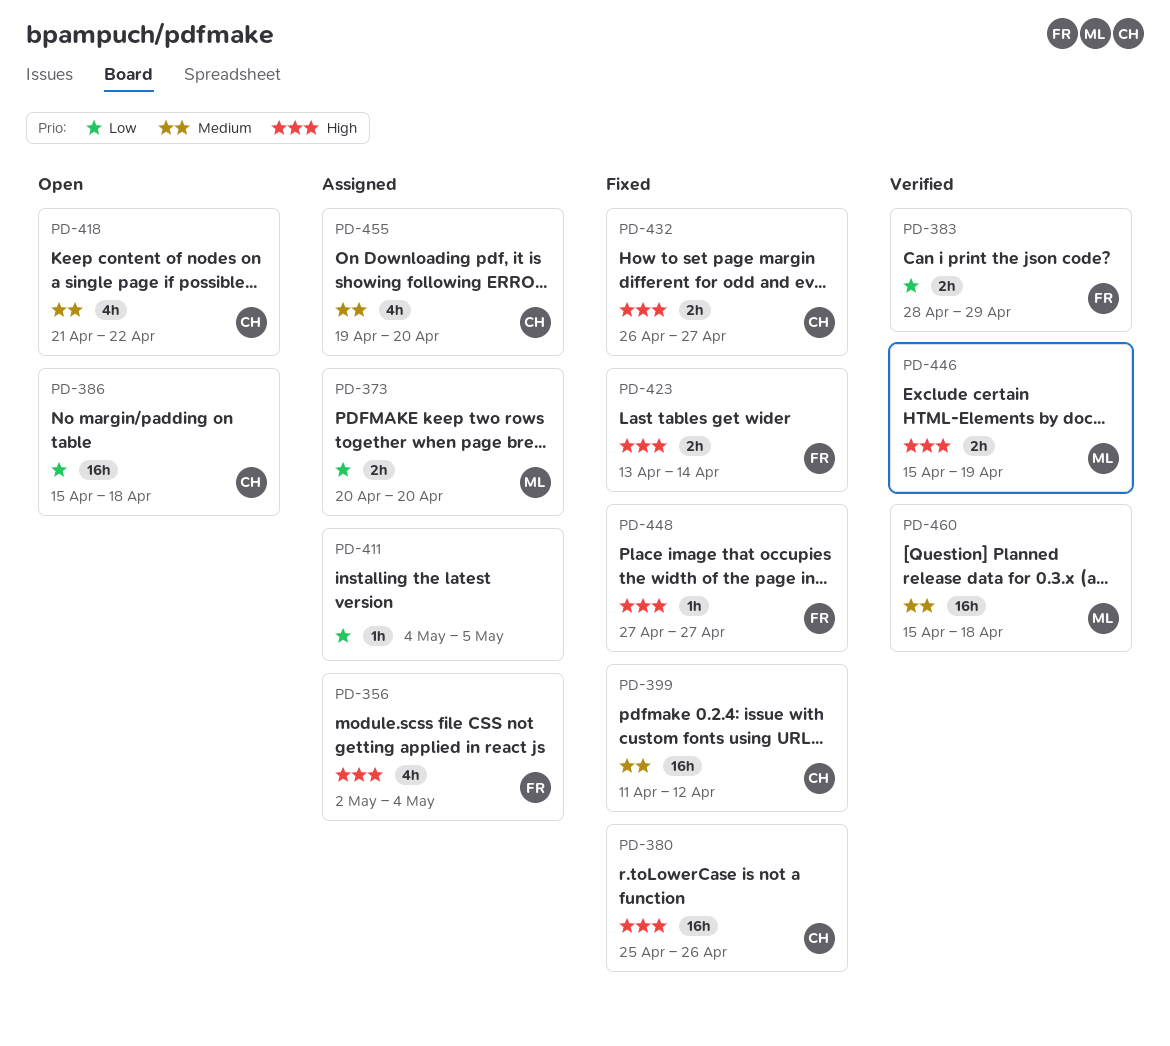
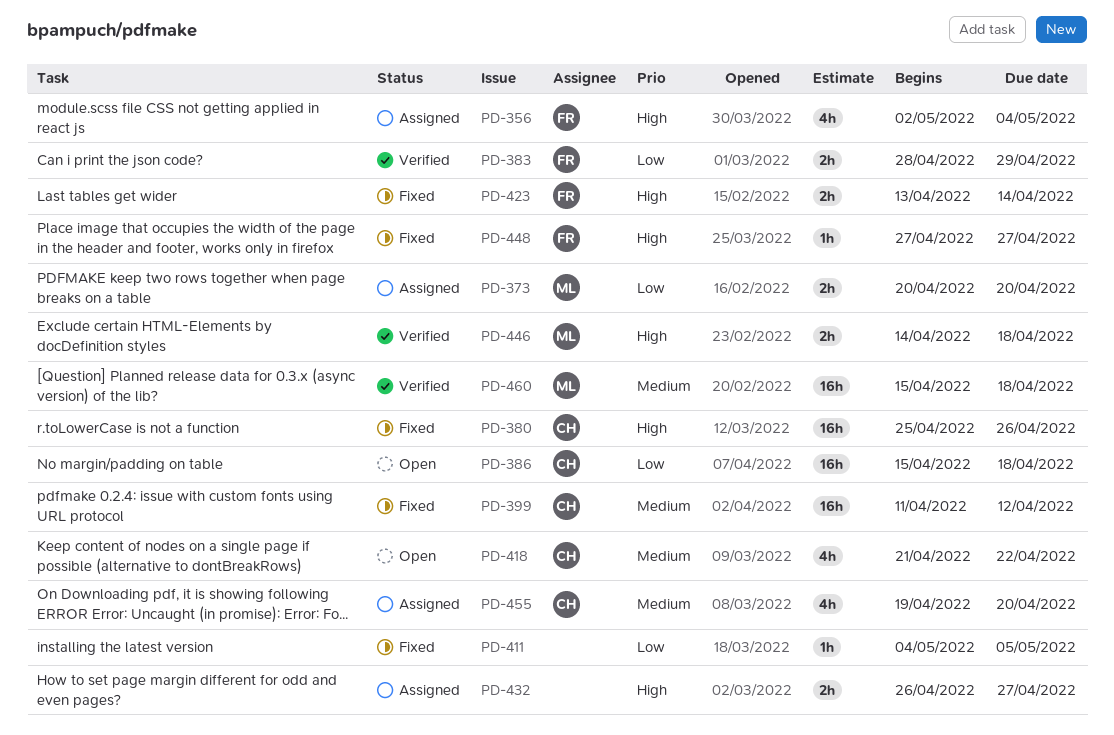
PD-411, status: Assigned -> Fixed
PD-432, status: Fixed -> Assigned
PD-432, owner: CH -> none
PD-446, start: Apr 15 -> Apr 14
PD-446, due: Apr 19 -> Apr 18

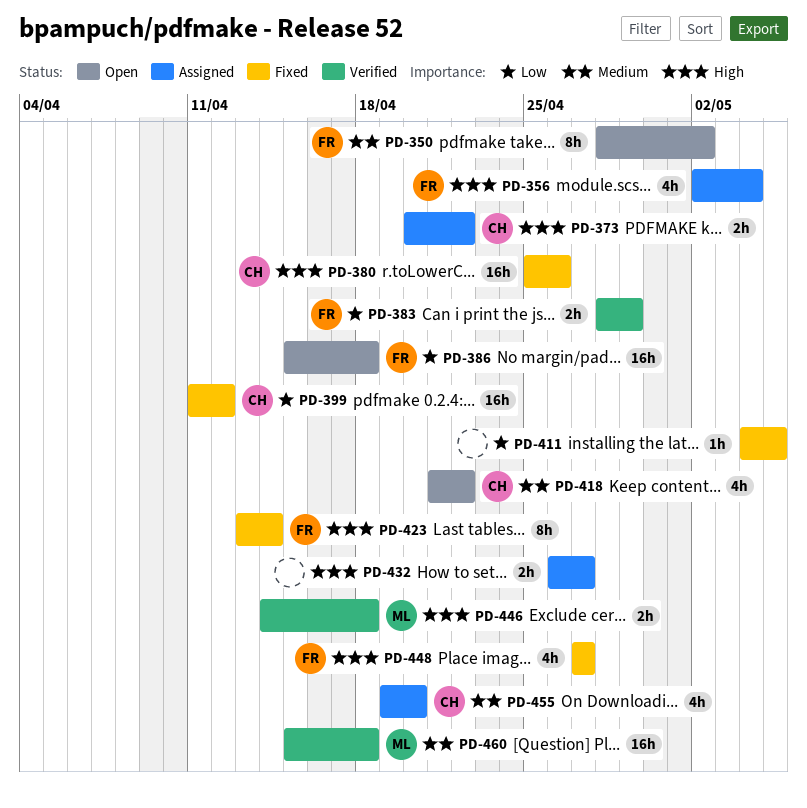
PD-350: none -> present
PD-373, owner: ML -> CH
PD-373, priority: Low -> High
PD-373, due: Apr 20 -> Apr 22
PD-386, owner: CH -> FR
PD-399, priority: Medium -> Low
PD-423, estimate: 2h -> 8h
PD-448, estimate: 1h -> 4h

